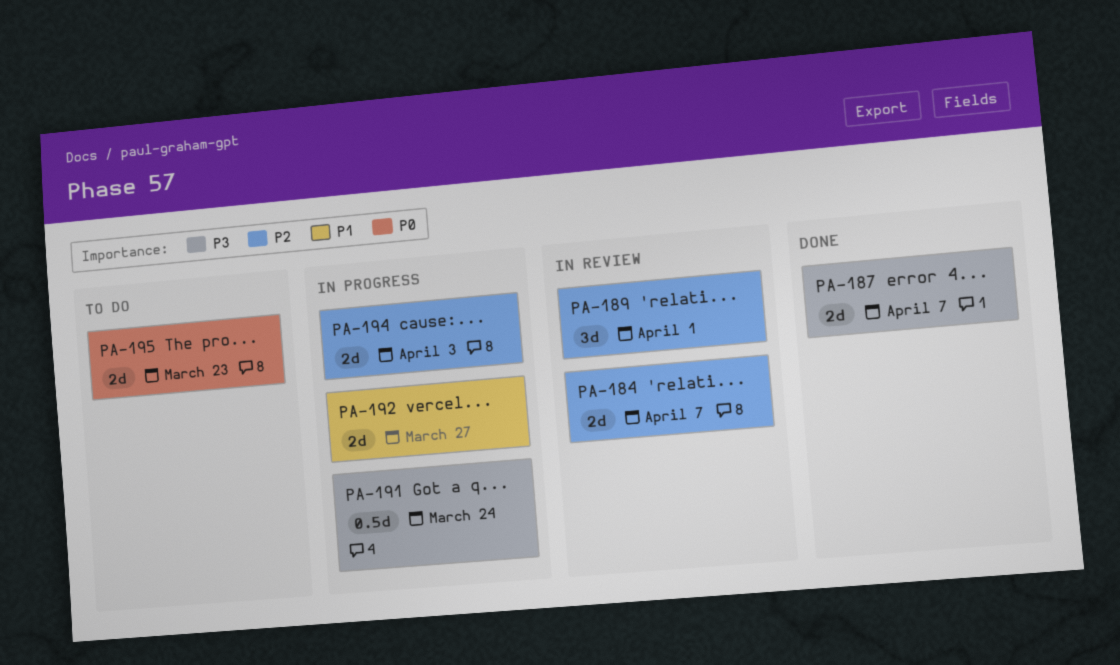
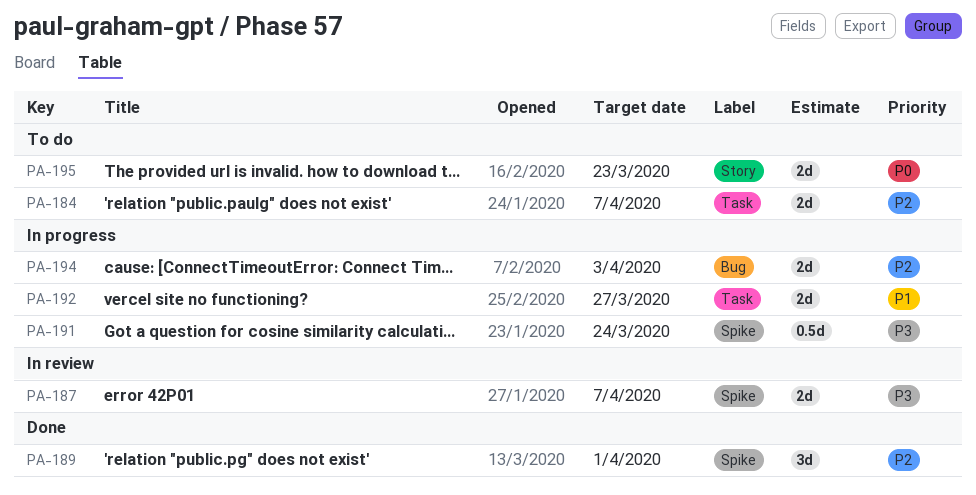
PA-184, status: In review -> To do
PA-187, status: Done -> In review
PA-189, status: In review -> Done

